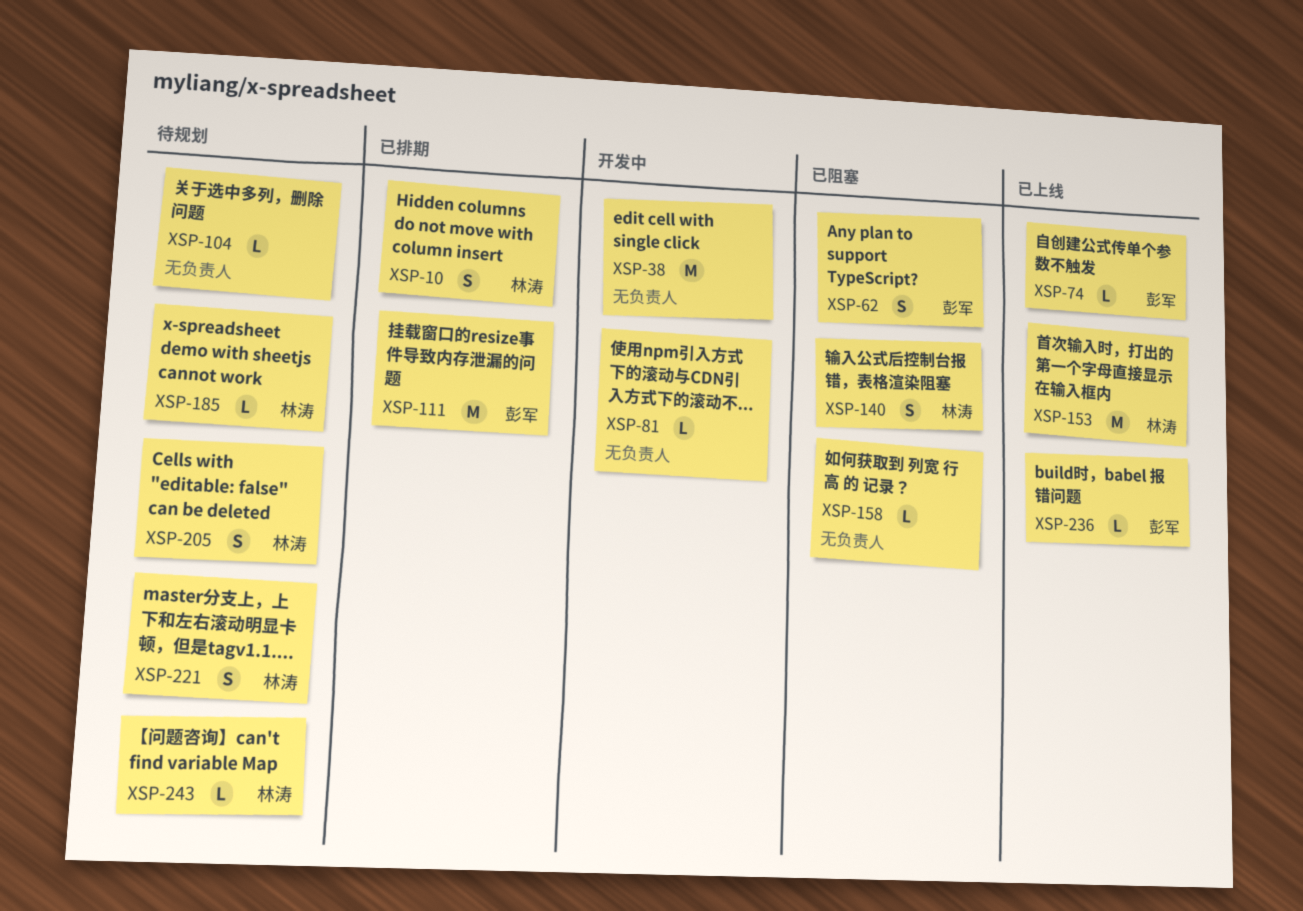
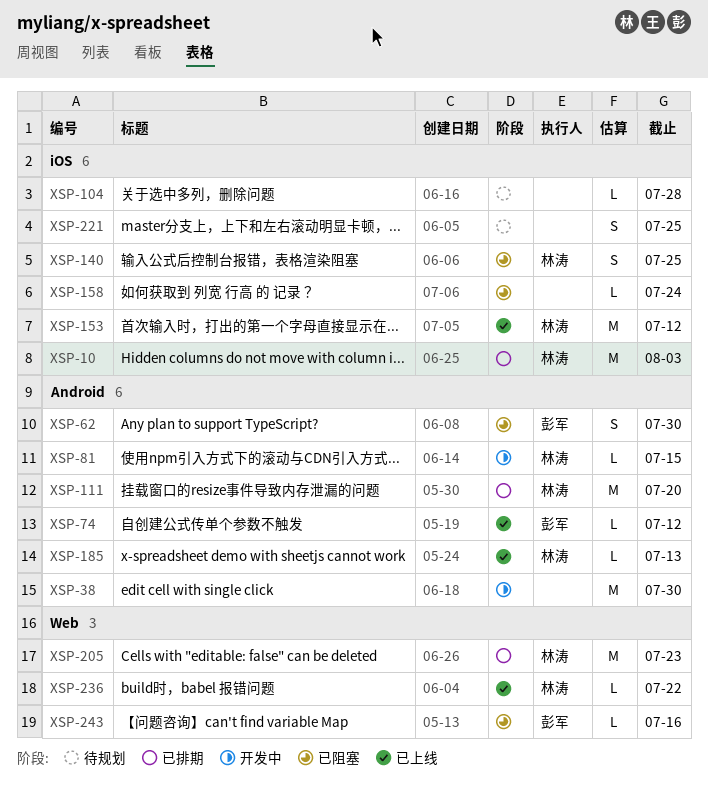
XSP-10, estimate: S -> M
XSP-81, owner: none -> 林涛
XSP-111, owner: 彭军 -> 林涛
XSP-185, status: 待规划 -> 已上线
XSP-205, status: 待规划 -> 已排期
XSP-205, estimate: S -> M
XSP-221, owner: 林涛 -> none
XSP-236, owner: 彭军 -> 林涛
XSP-243, status: 待规划 -> 已阻塞
XSP-243, owner: 林涛 -> 彭军

